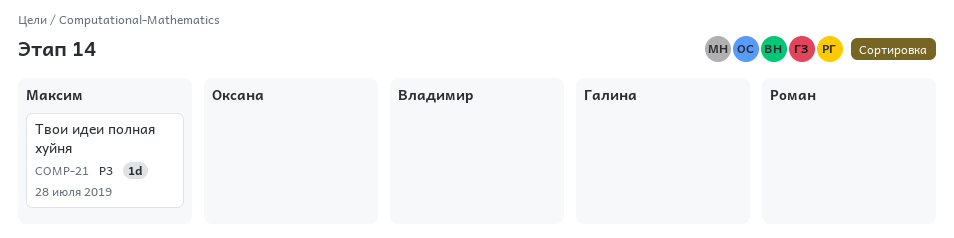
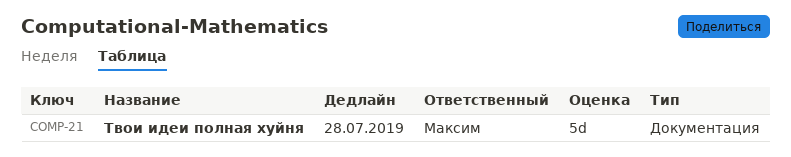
COMP-21, estimate: 1d -> 5d

